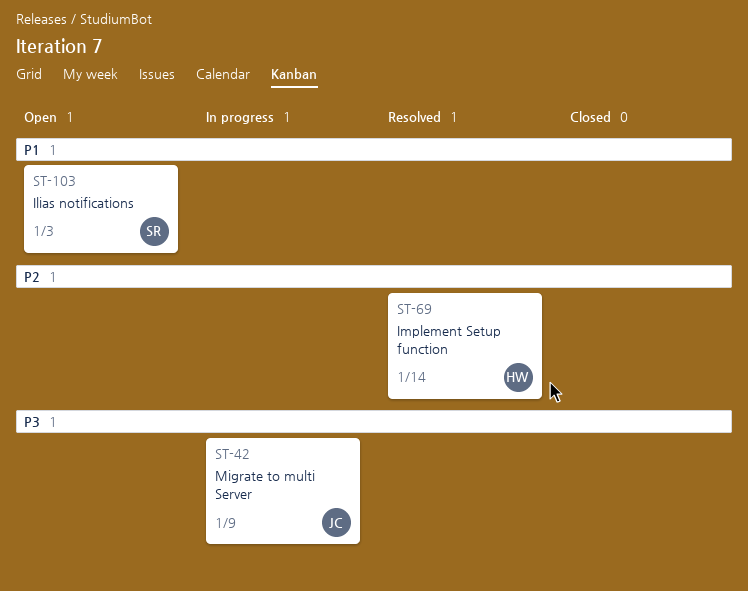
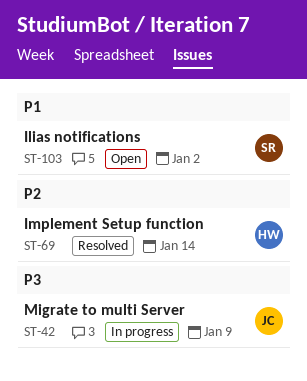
ST-103, due: Jan 3 -> Jan 2

